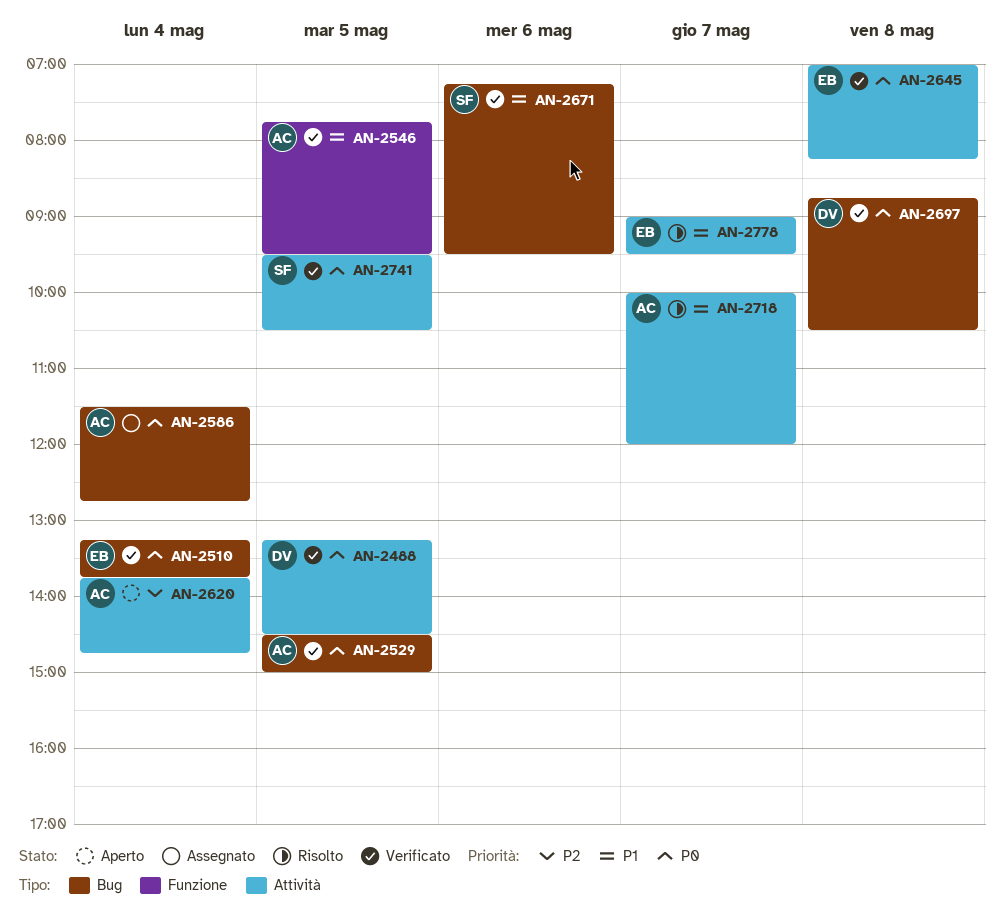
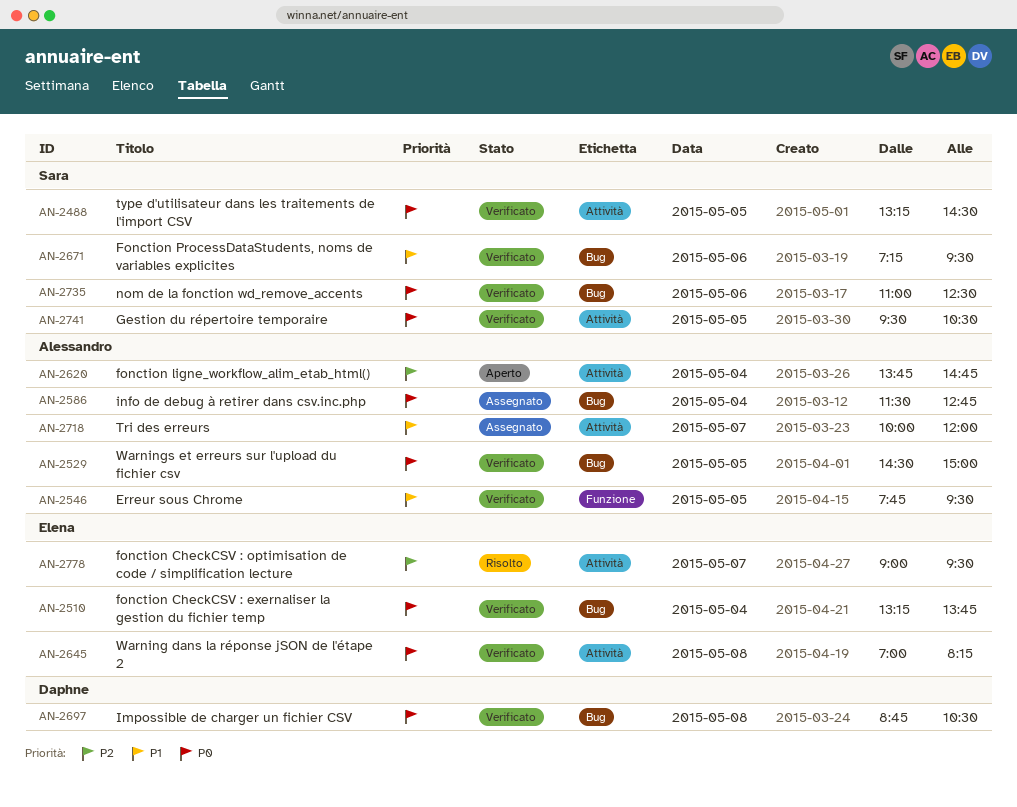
AN-2488, owner: Daphne -> Sara
AN-2718, status: Risolto -> Assegnato
AN-2735: none -> present
AN-2778, priority: P1 -> P2

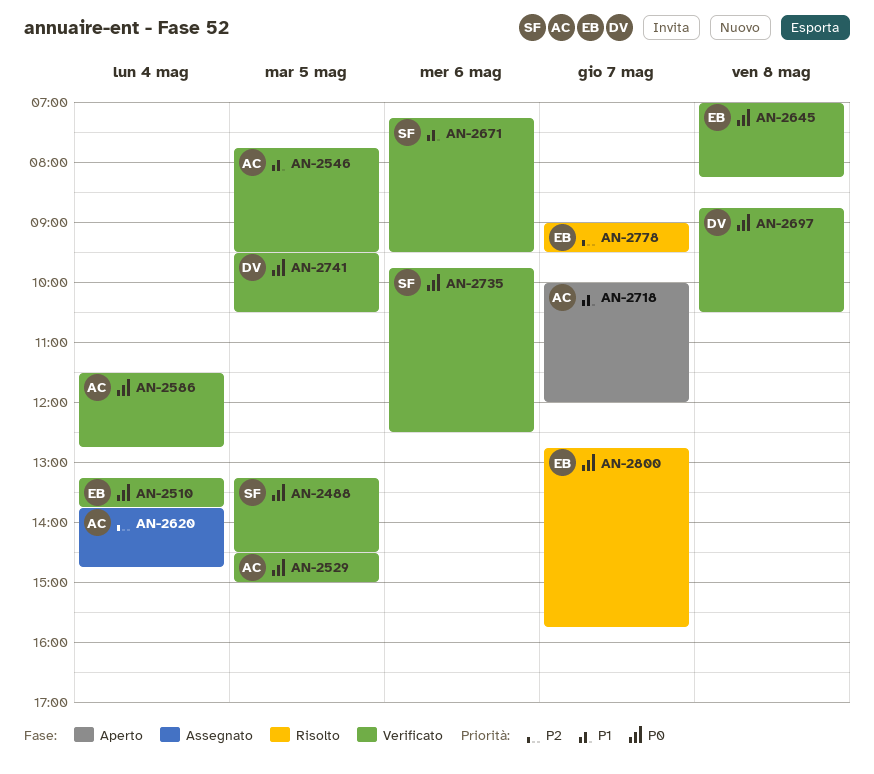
AN-2586, status: Assegnato -> Verificato
AN-2620, status: Aperto -> Assegnato
AN-2718, status: Assegnato -> Aperto
AN-2735, begins: 11:00 -> 09:45
AN-2741, owner: Sara -> Daphne
AN-2800: none -> present

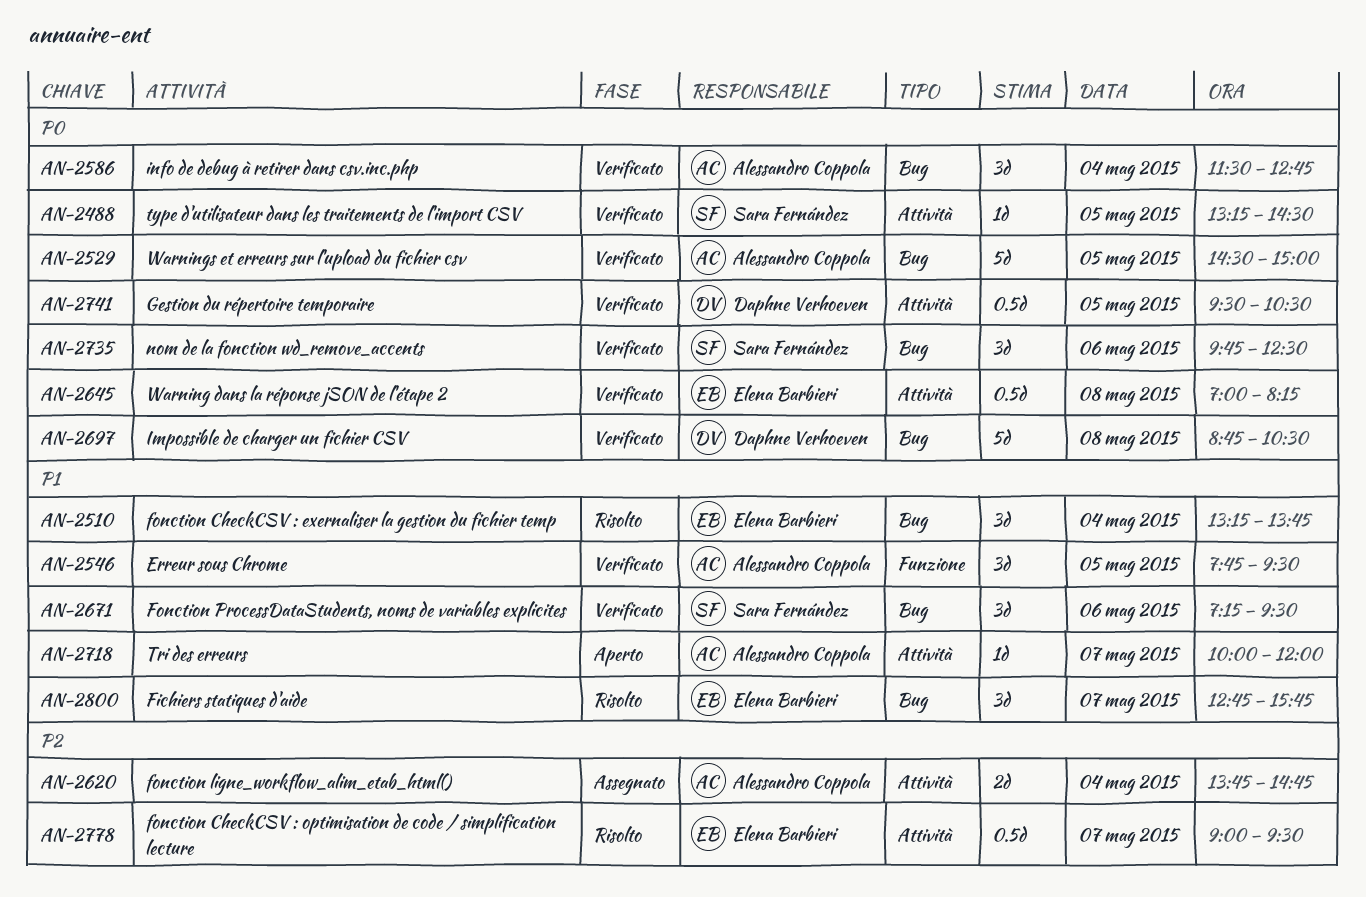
AN-2510, status: Verificato -> Risolto
AN-2510, priority: P0 -> P1
AN-2800, priority: P0 -> P1

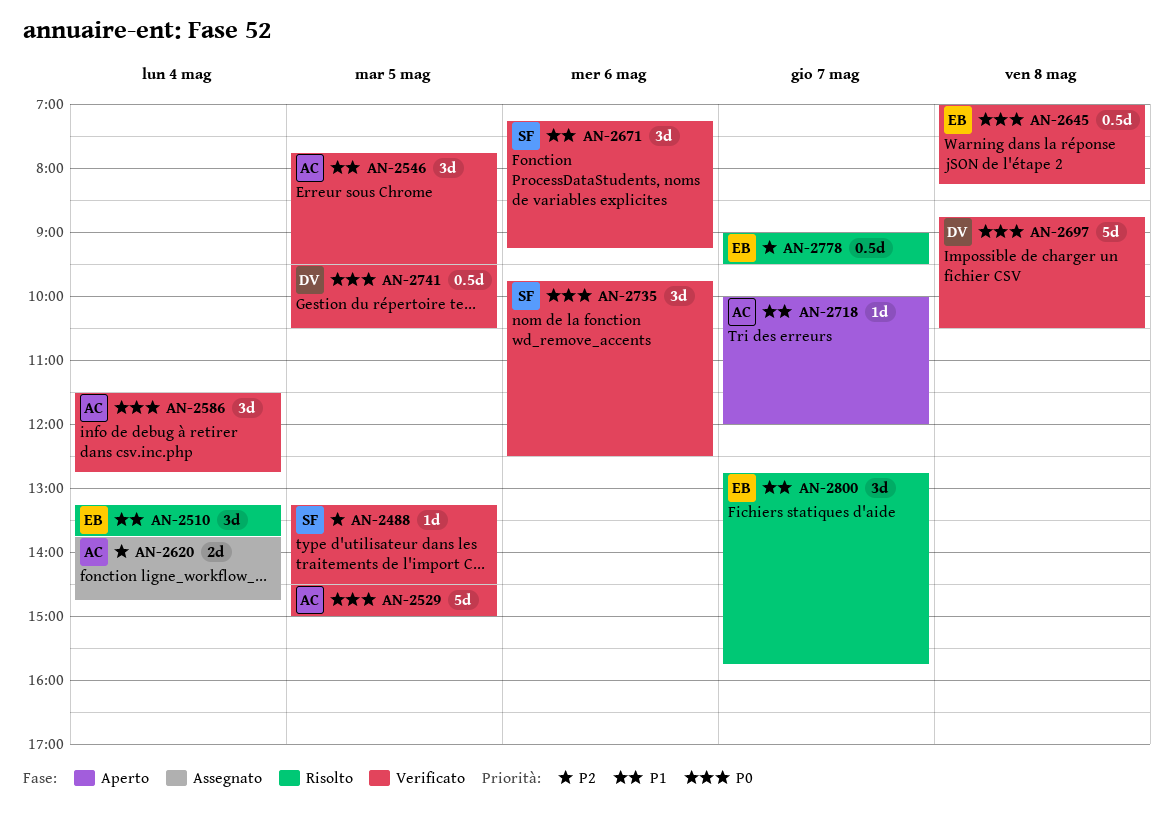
AN-2488, priority: P0 -> P2
AN-2671, ends: 09:30 -> 09:15

